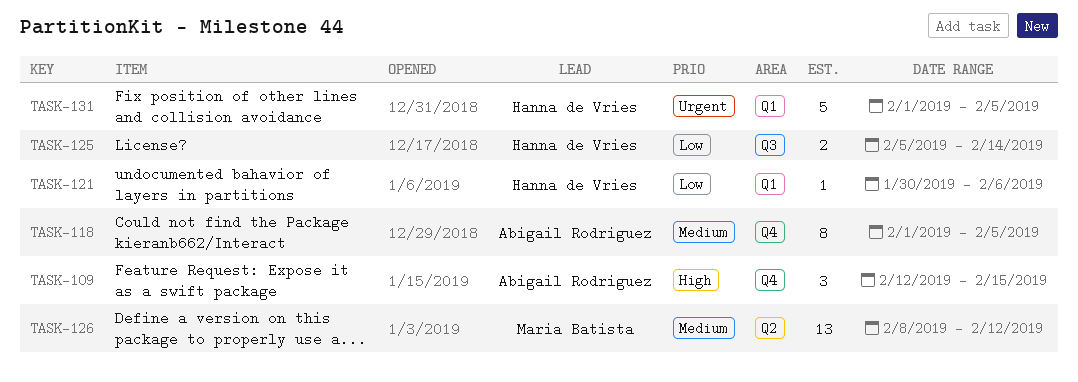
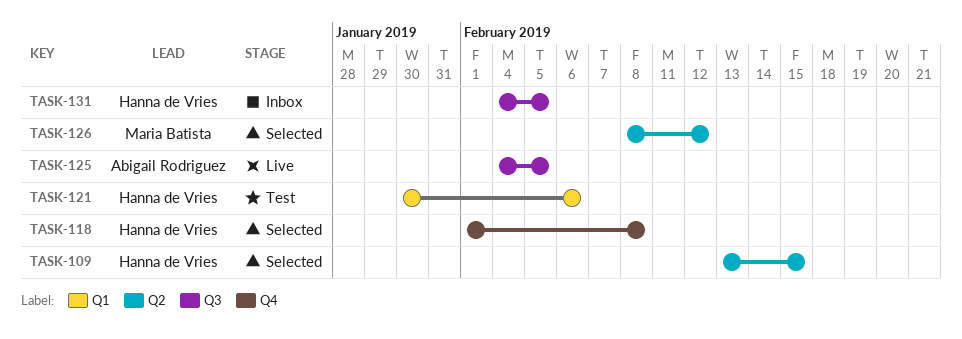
TASK-109, owner: Abigail Rodriguez -> Hanna de Vries
TASK-109, label: Q4 -> Q2
TASK-109, start: Feb 12 -> Feb 13
TASK-118, owner: Abigail Rodriguez -> Hanna de Vries
TASK-118, due: Feb 5 -> Feb 8
TASK-125, owner: Hanna de Vries -> Abigail Rodriguez
TASK-125, start: Feb 5 -> Feb 4
TASK-125, due: Feb 14 -> Feb 5
TASK-131, label: Q1 -> Q3
TASK-131, start: Feb 1 -> Feb 4

